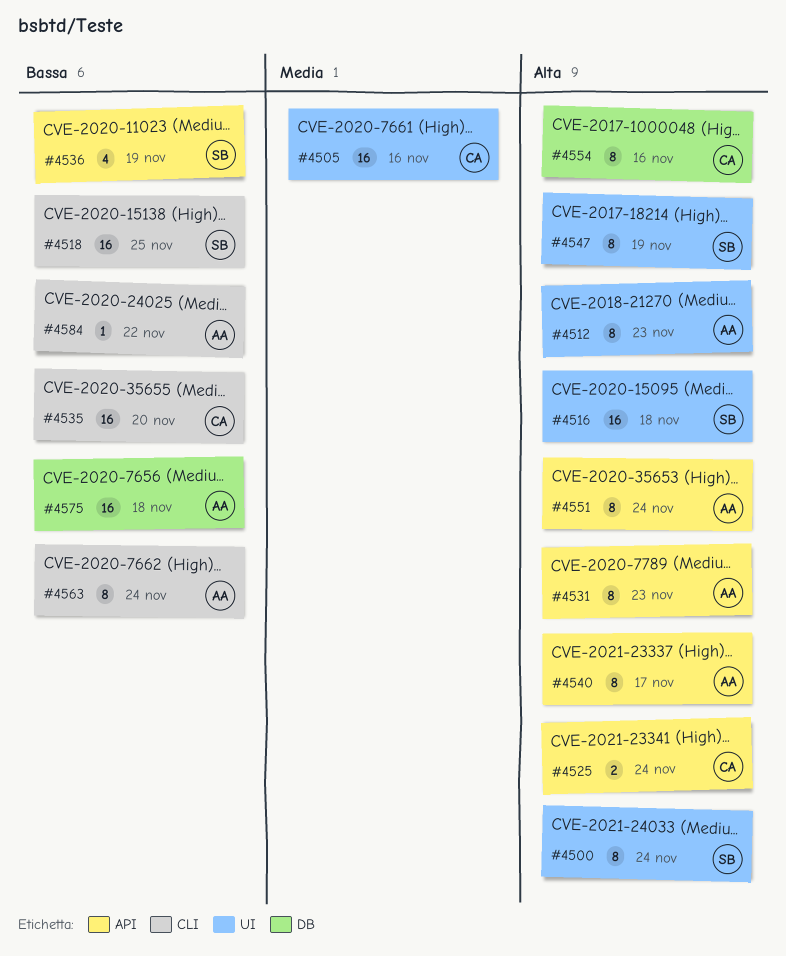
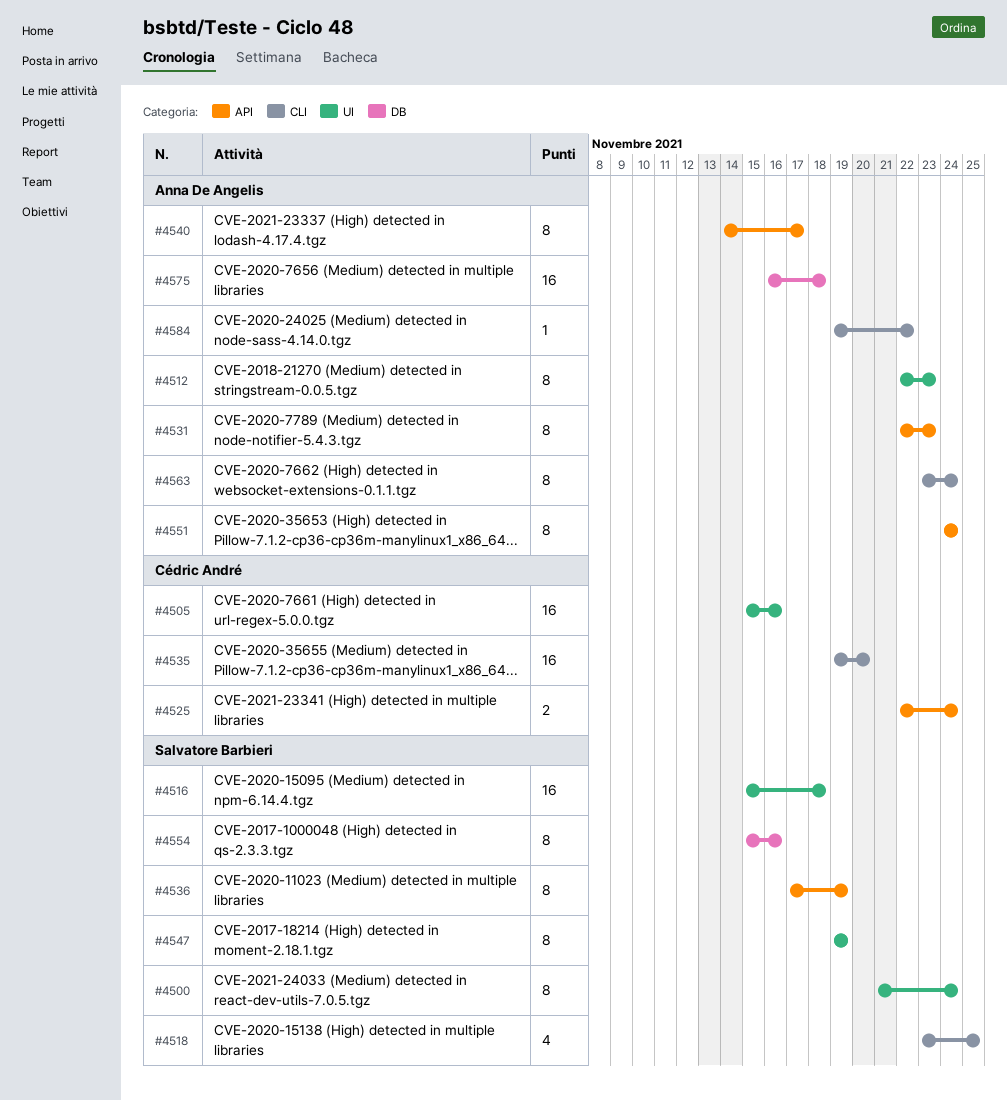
#4518, estimate: 16 -> 4
#4536, estimate: 4 -> 8
#4554, owner: Cédric André -> Salvatore Barbieri

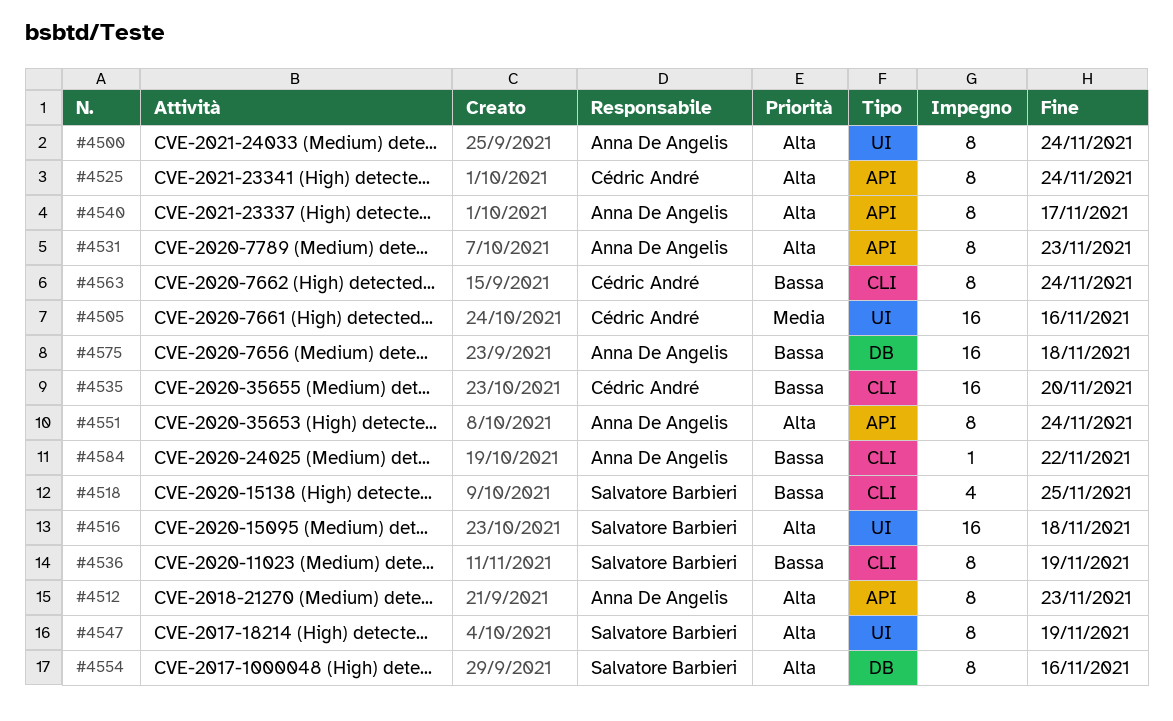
#4500, owner: Salvatore Barbieri -> Anna De Angelis
#4512, label: UI -> API
#4525, estimate: 2 -> 8
#4536, label: API -> CLI
#4563, owner: Anna De Angelis -> Cédric André

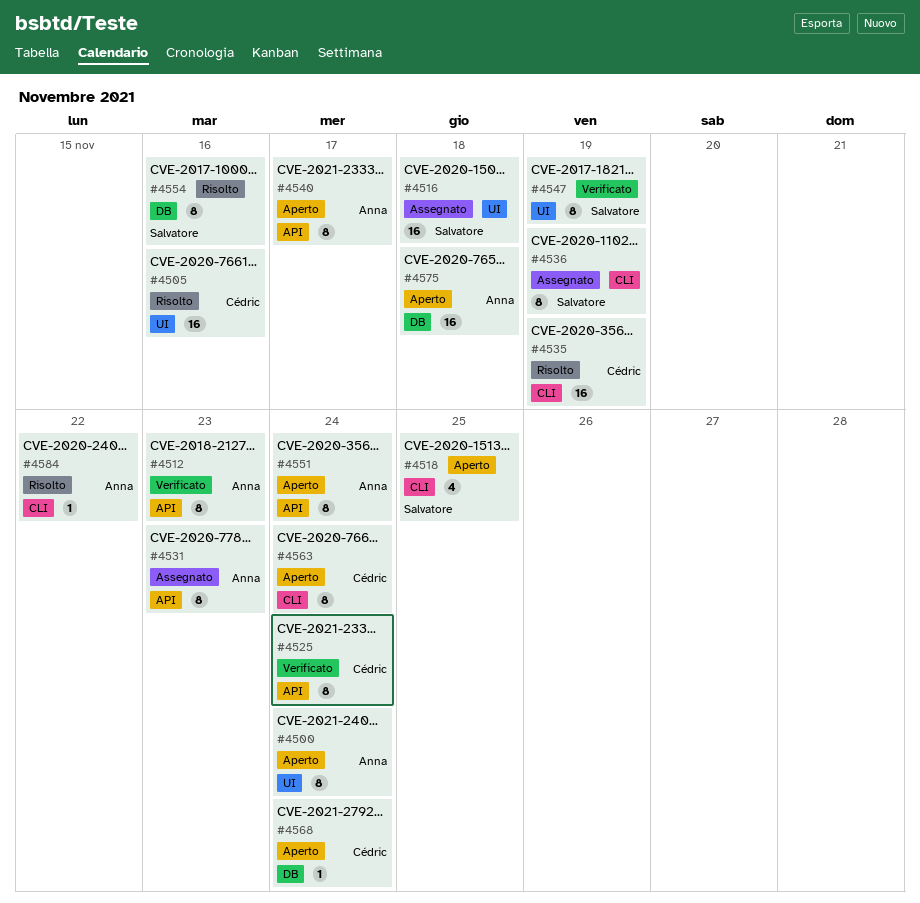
#4535, due: Nov 20 -> Nov 19
#4568: none -> present

